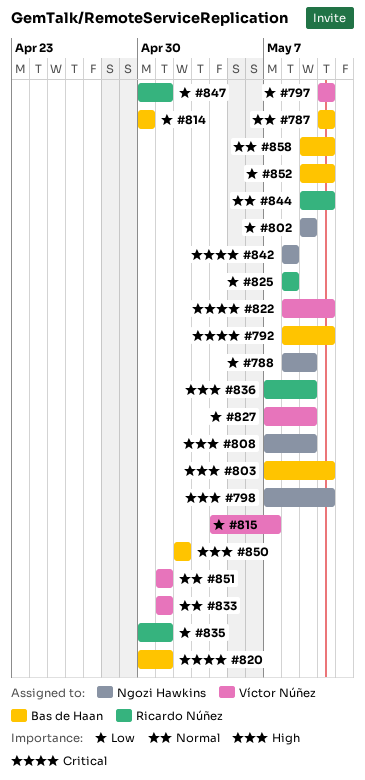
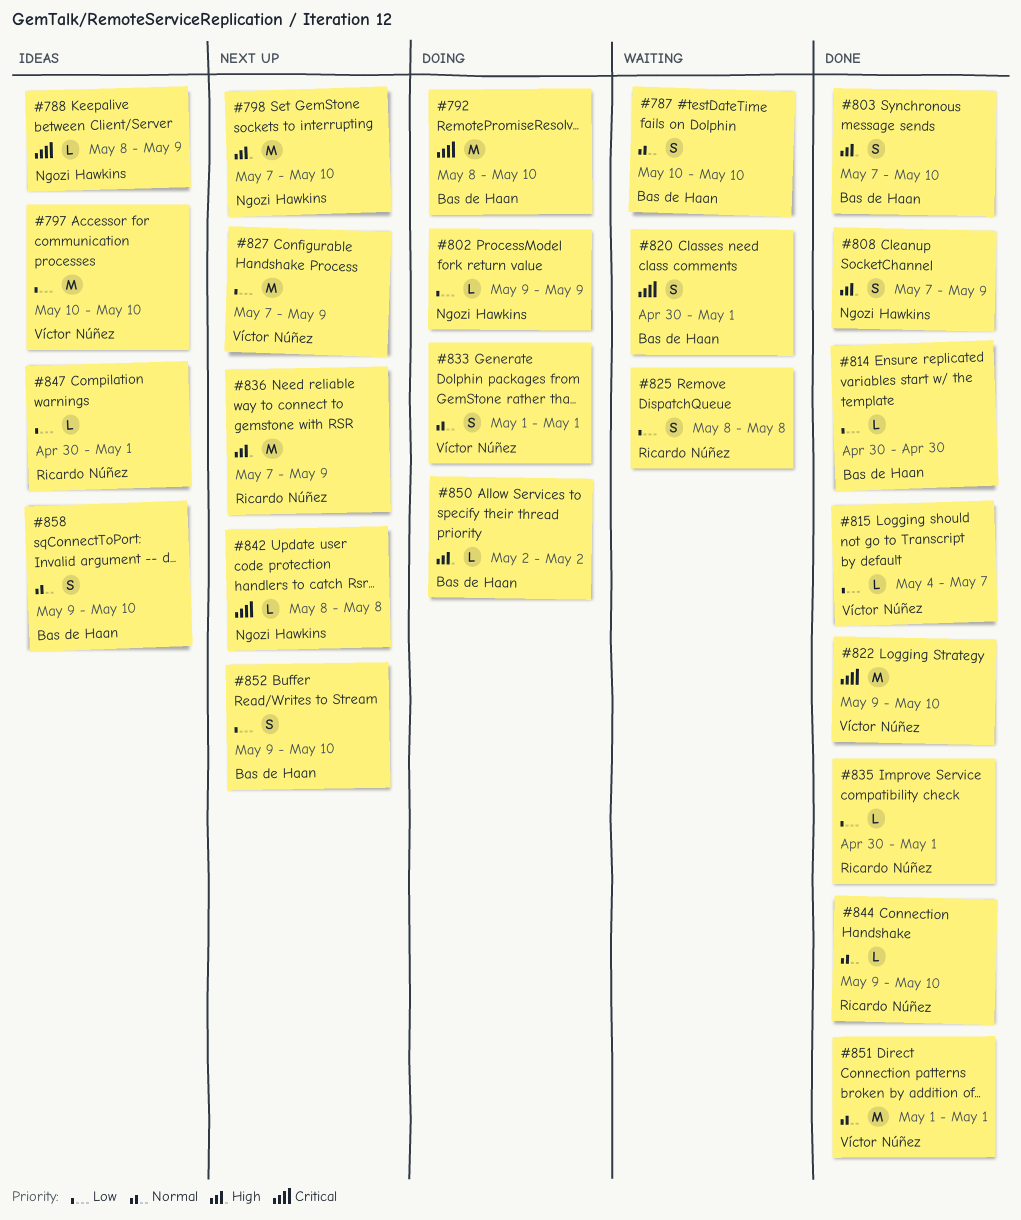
#788, priority: Low -> Critical
#822, start: May 8 -> May 9

